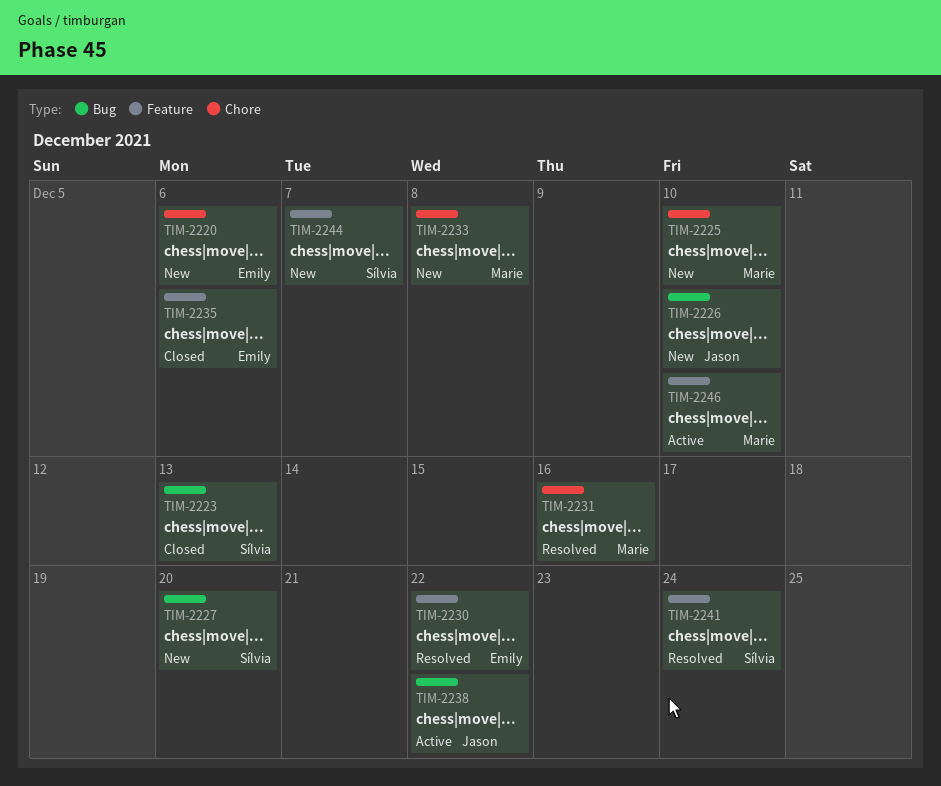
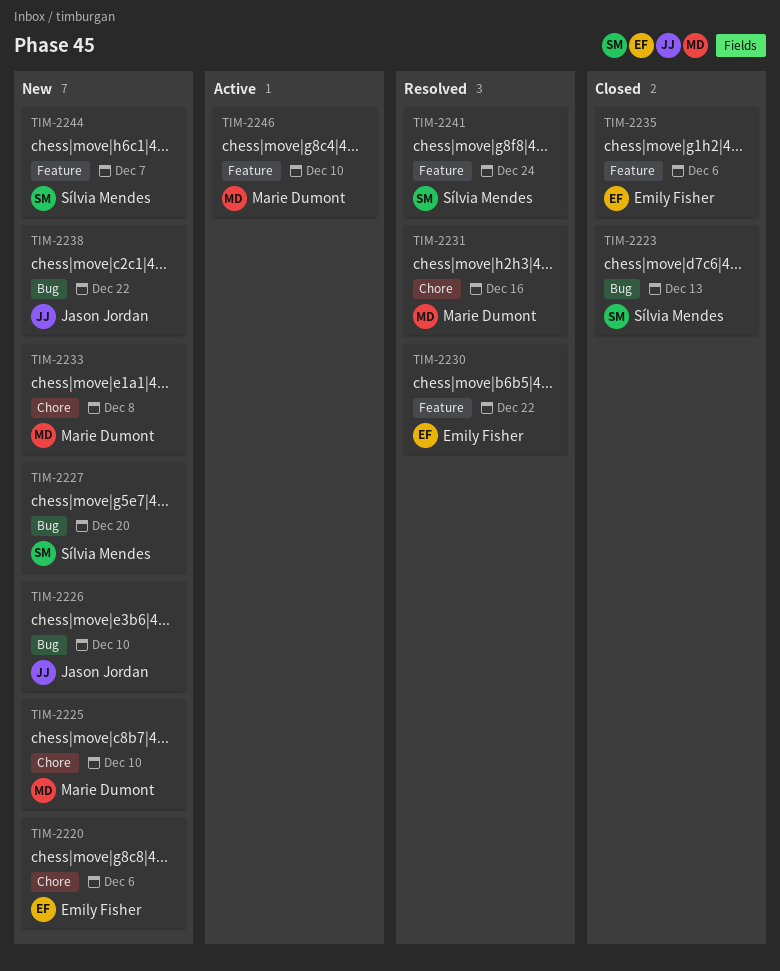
TIM-2238, status: Active -> New

